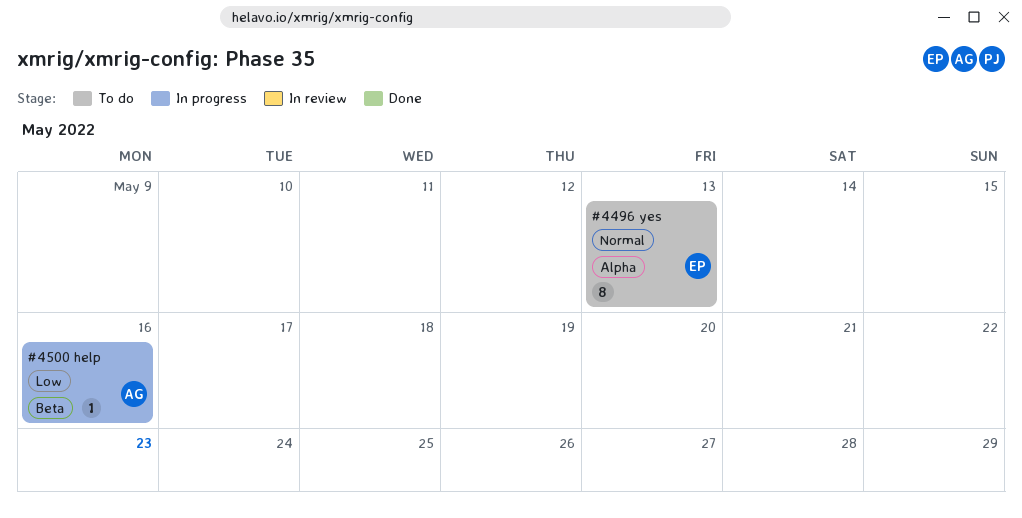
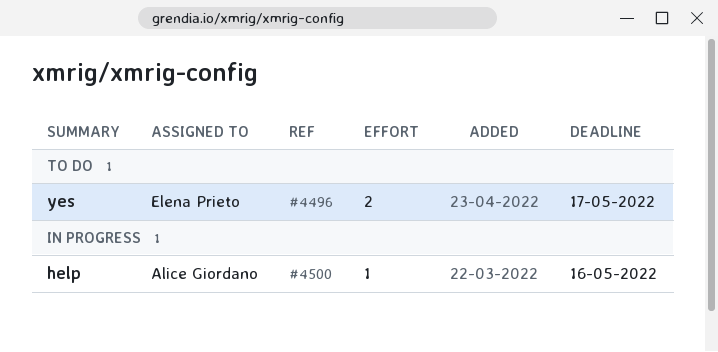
#4496, estimate: 8 -> 2
#4496, due: May 13 -> May 17

